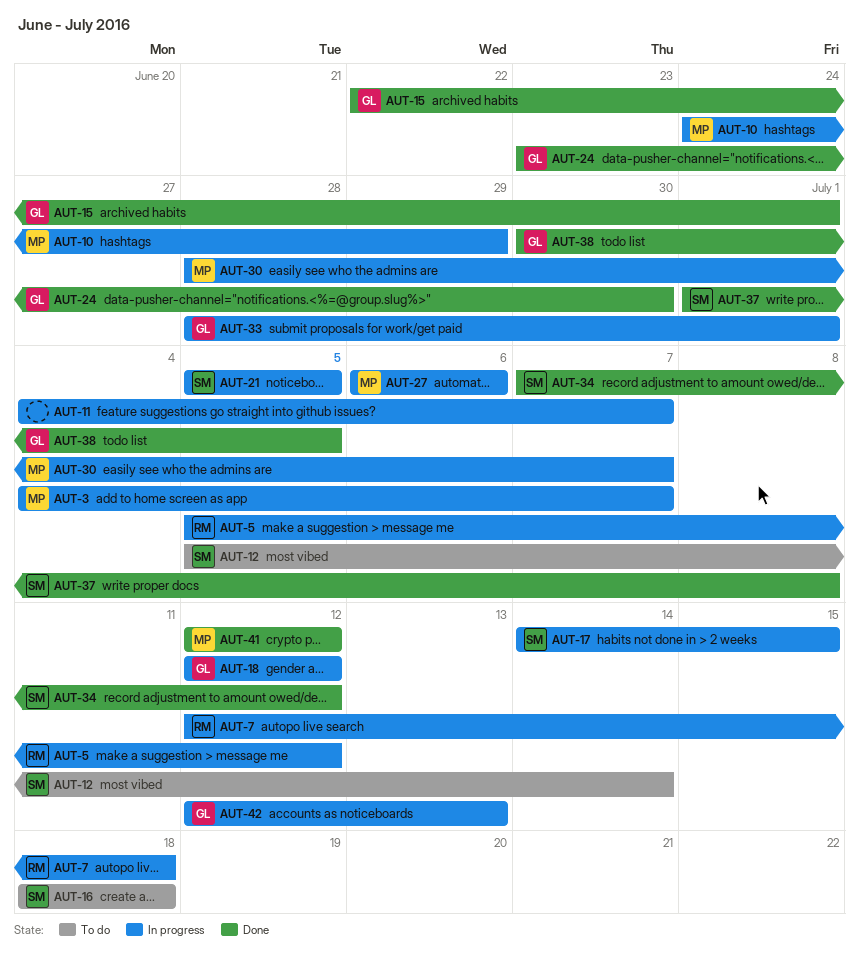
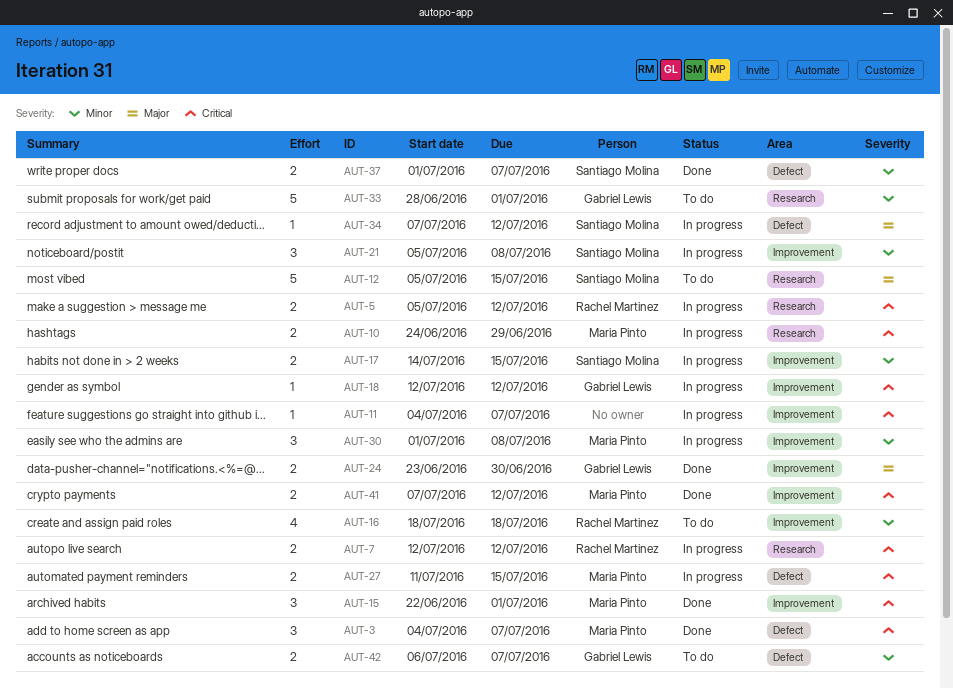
AUT-3, status: In progress -> Done
AUT-7, due: Jul 18 -> Jul 12
AUT-12, due: Jul 14 -> Jul 15
AUT-15, owner: Gabriel Lewis -> Maria Pinto
AUT-16, owner: Santiago Molina -> Rachel Martinez
AUT-21, due: Jul 5 -> Jul 8
AUT-27, start: Jul 6 -> Jul 11
AUT-27, due: Jul 6 -> Jul 15
AUT-30, start: Jun 28 -> Jul 1
AUT-30, due: Jul 7 -> Jul 8
AUT-33, status: In progress -> To do
AUT-34, status: Done -> In progress
AUT-37, due: Jul 8 -> Jul 7
AUT-38: present -> none
AUT-41, start: Jul 12 -> Jul 7
AUT-42, status: In progress -> To do
AUT-42, start: Jul 12 -> Jul 6
AUT-42, due: Jul 13 -> Jul 7

